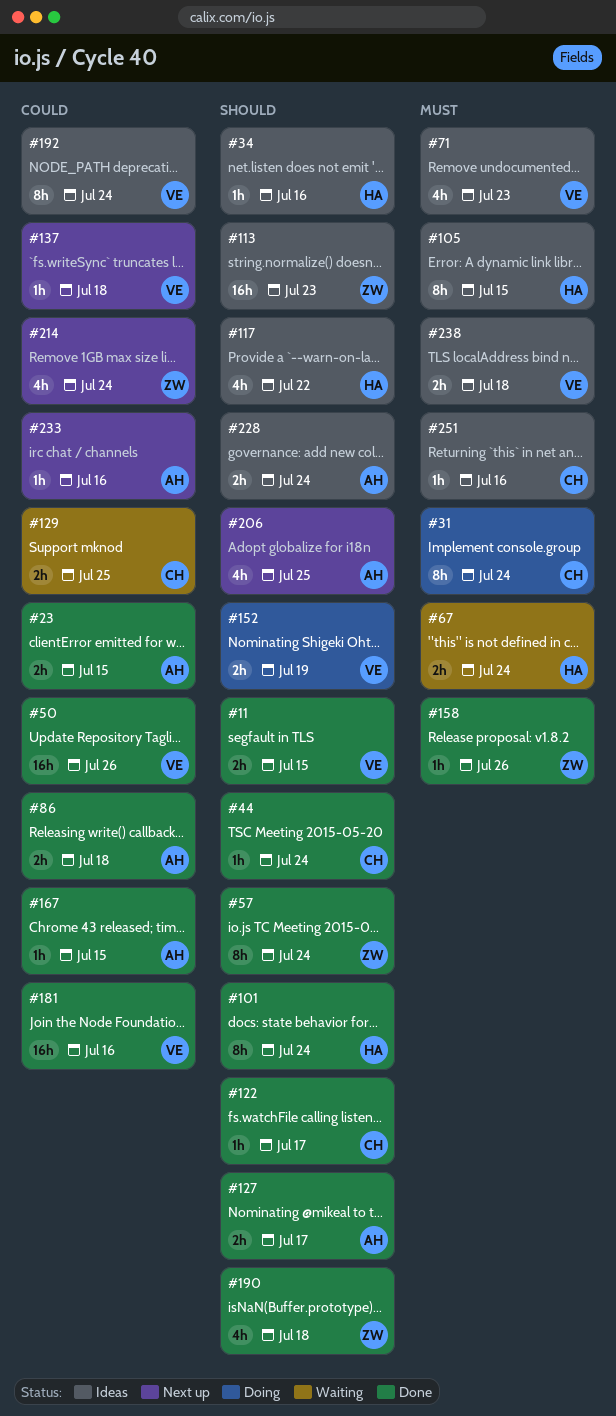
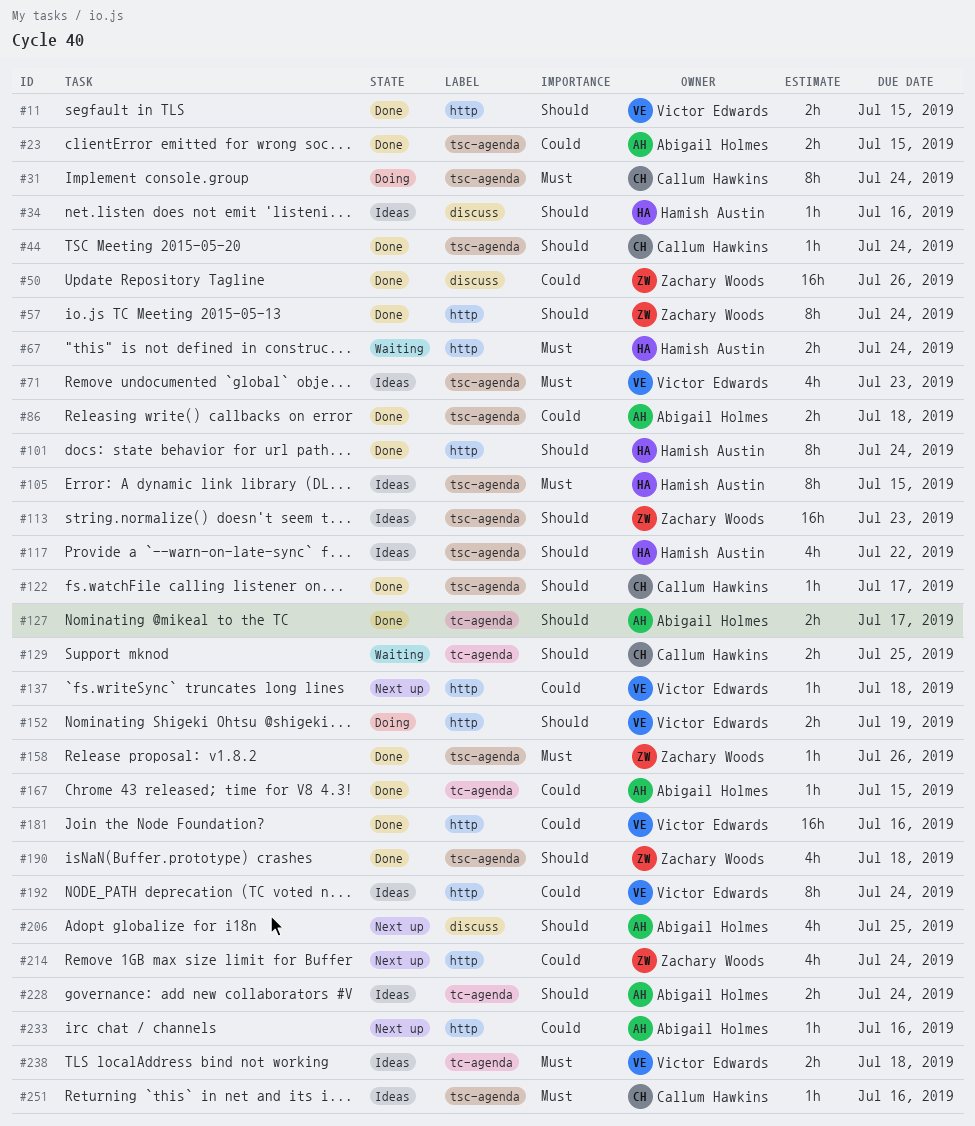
#50, owner: Victor Edwards -> Zachary Woods
#129, priority: Could -> Should

